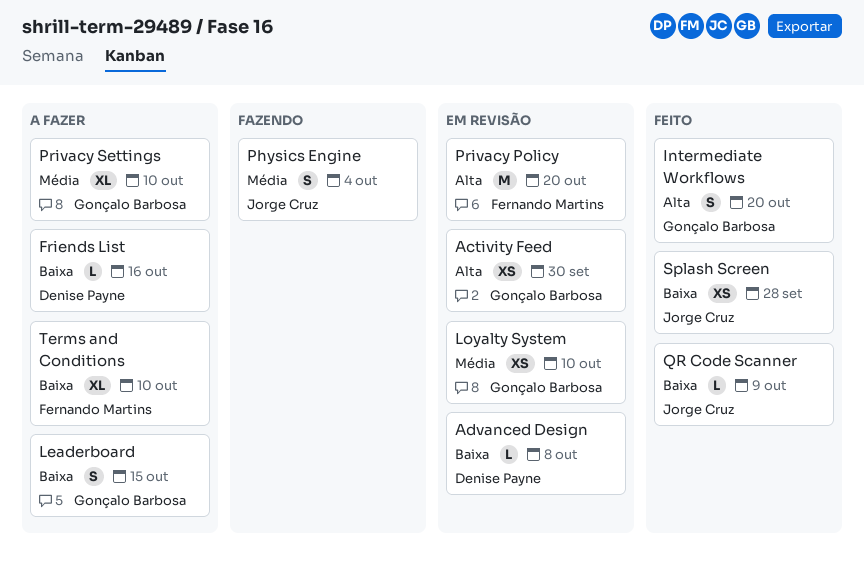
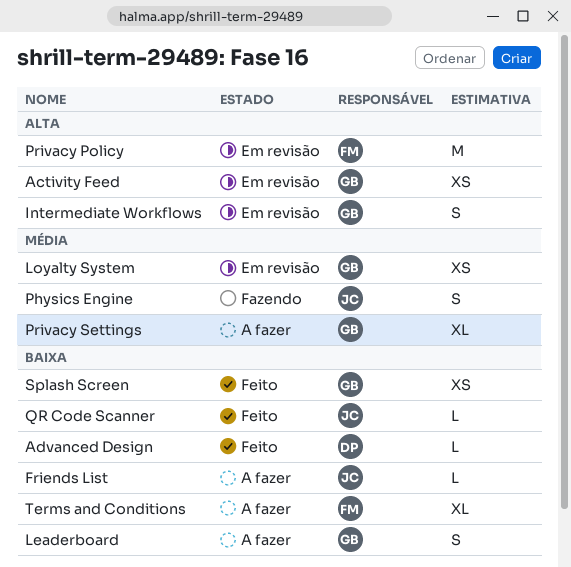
Advanced Design, status: Em revisão -> Feito
Friends List, owner: Denise Payne -> Jorge Cruz
Intermediate Workflows, status: Feito -> Em revisão
Splash Screen, owner: Jorge Cruz -> Gonçalo Barbosa

